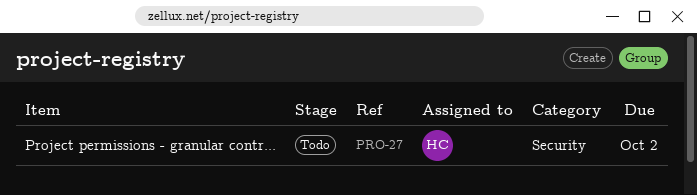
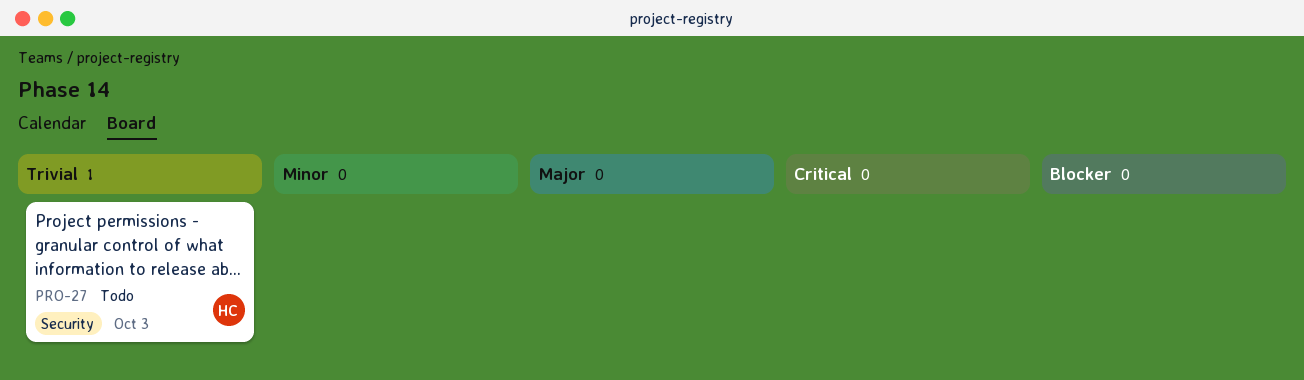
PRO-27, due: Oct 2 -> Oct 3

